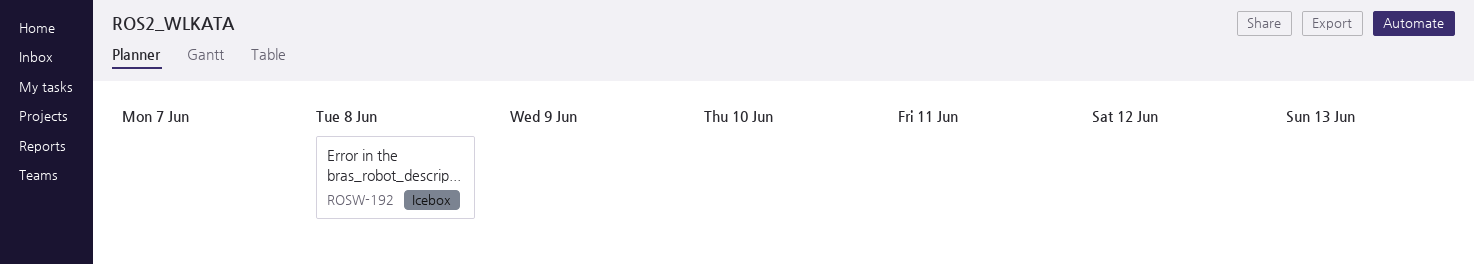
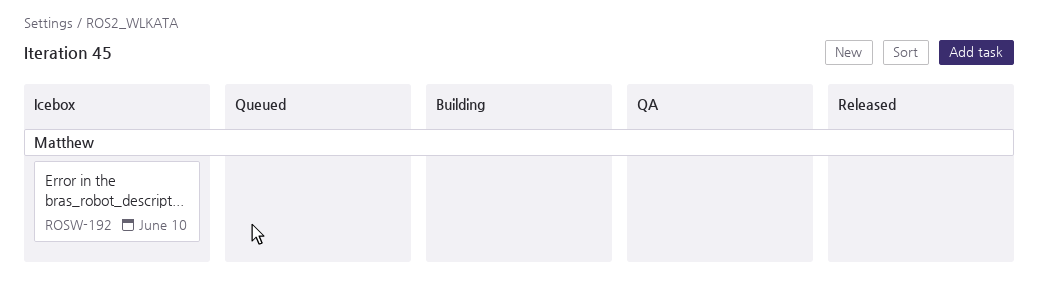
ROSW-192, due: Jun 8 -> Jun 10

